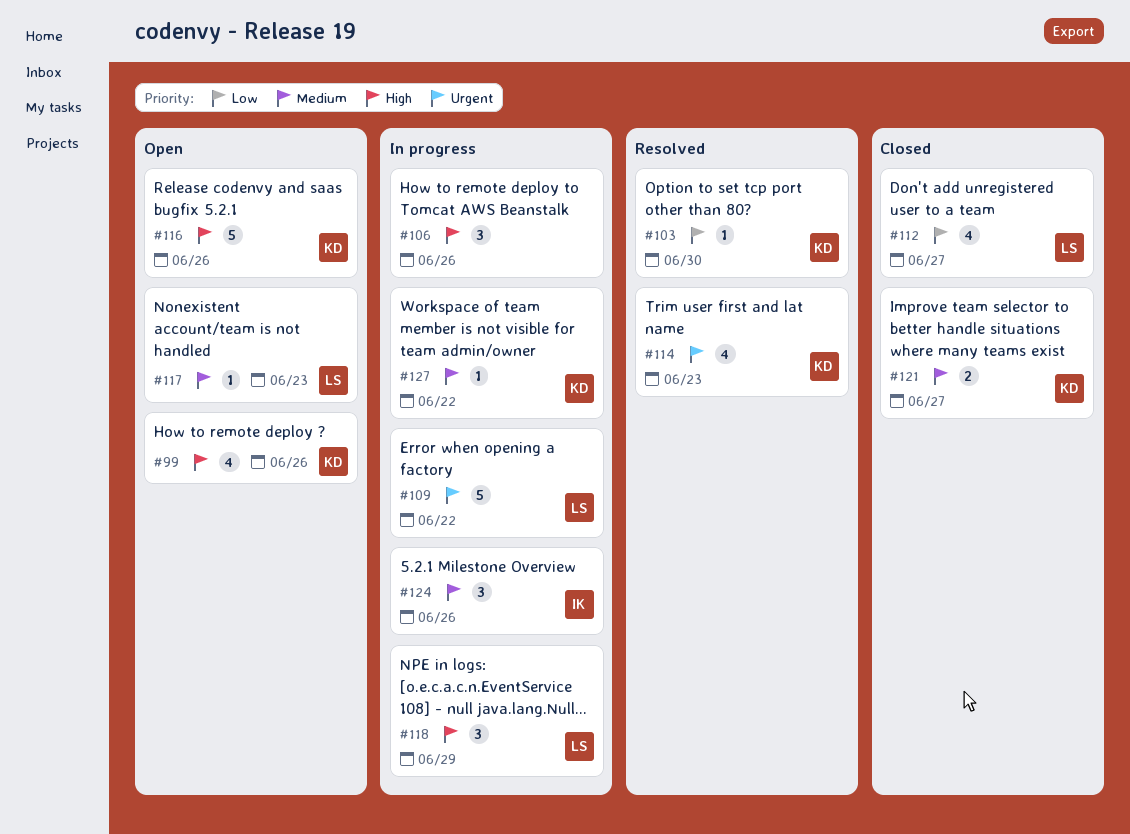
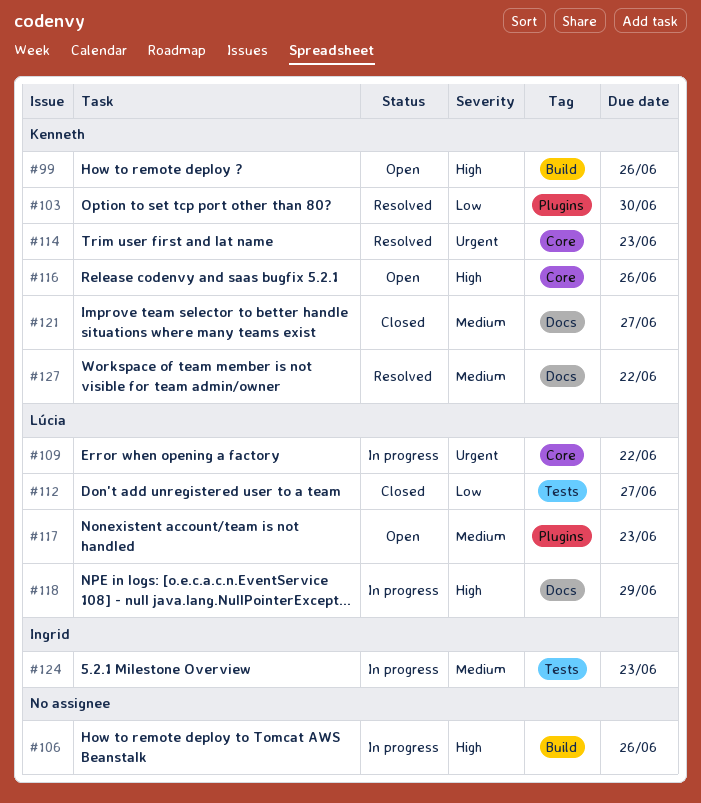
#124, due: Jun 26 -> Jun 23
#127, status: In progress -> Resolved

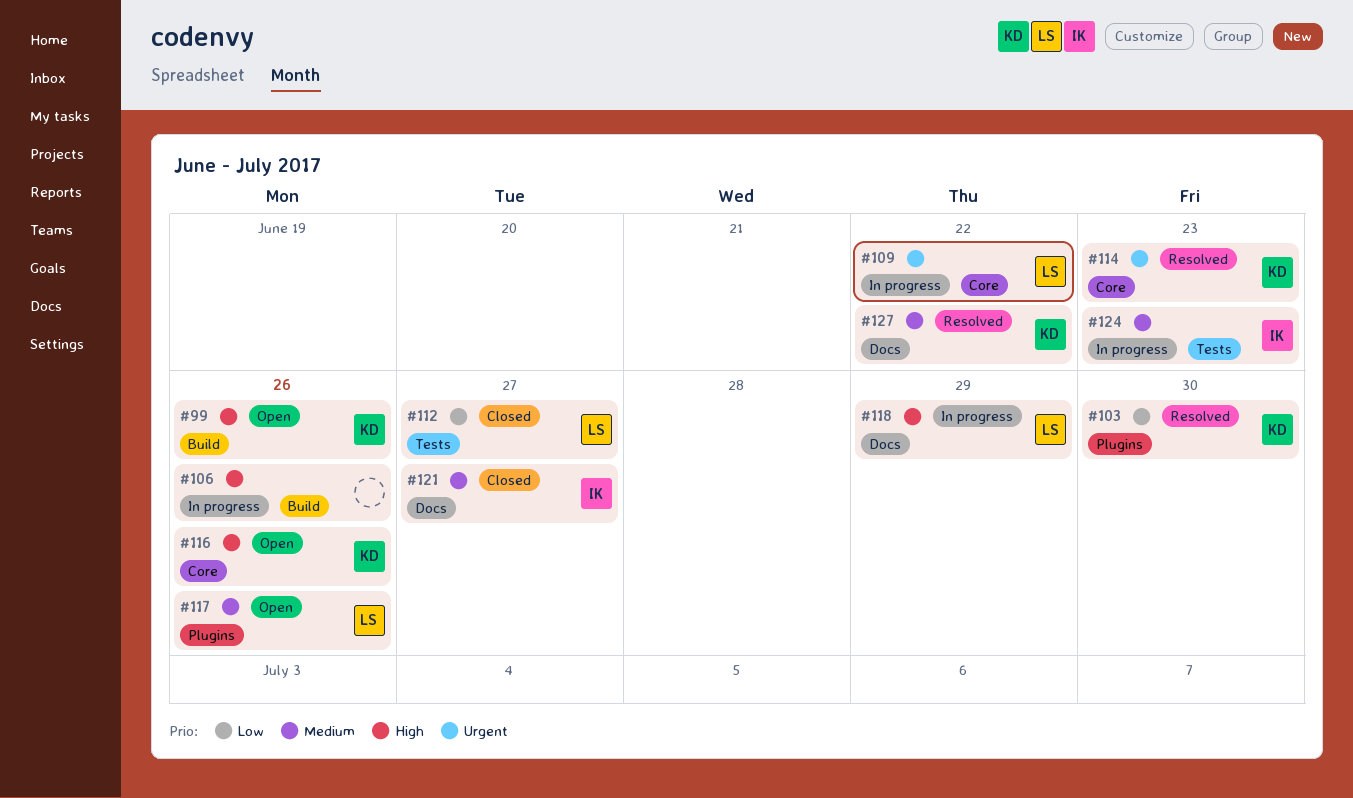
#117, due: Jun 23 -> Jun 26
#121, owner: Kenneth -> Ingrid

